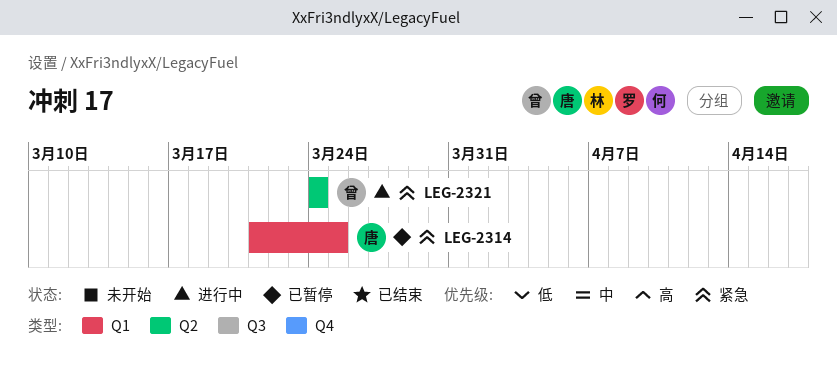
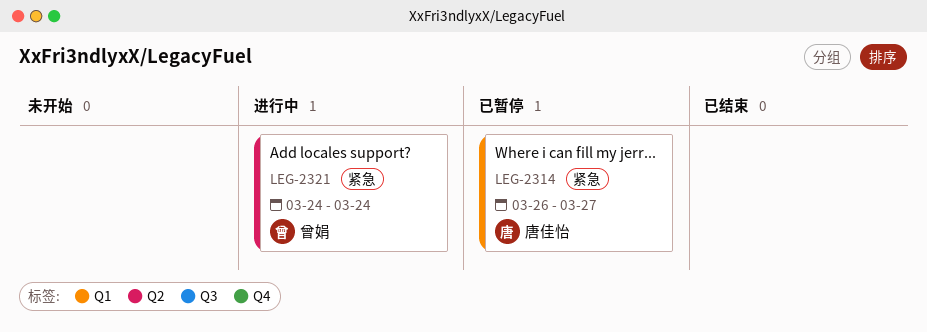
LEG-2314, start: Mar 21 -> Mar 26
LEG-2314, due: Mar 25 -> Mar 27

